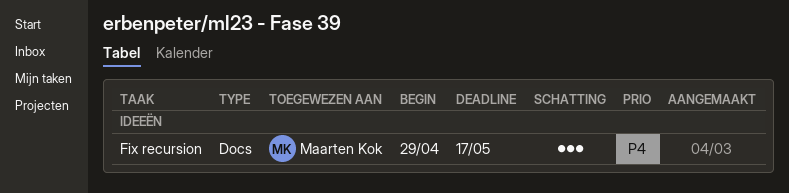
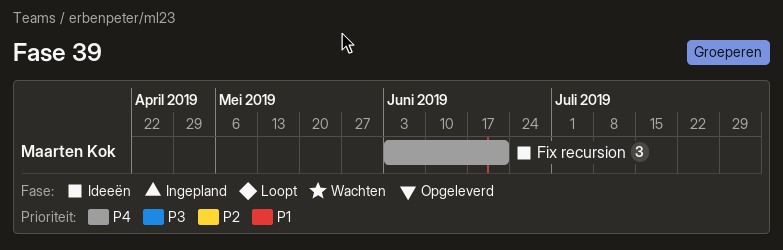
Fix recursion, start: Apr 29 -> Jun 3
Fix recursion, due: May 17 -> Jun 21

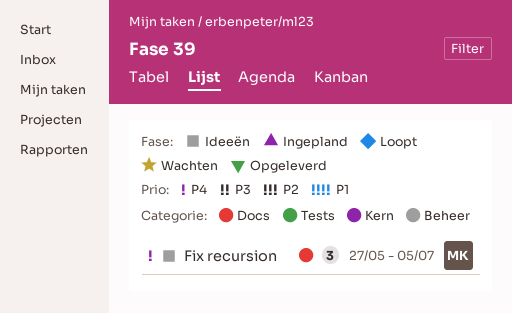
Fix recursion, start: Jun 3 -> May 27
Fix recursion, due: Jun 21 -> Jul 5

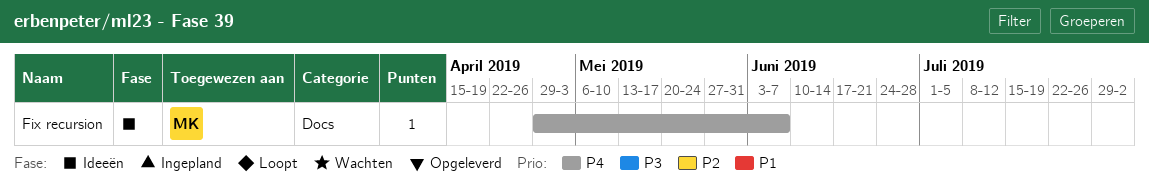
Fix recursion, estimate: 3 -> 1
Fix recursion, start: May 27 -> Apr 29
Fix recursion, due: Jul 5 -> Jun 7

